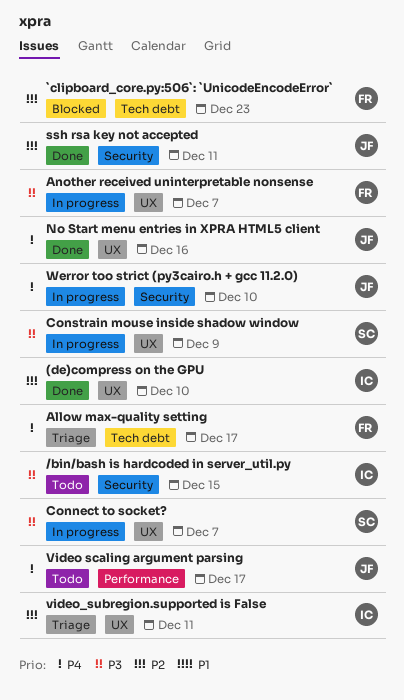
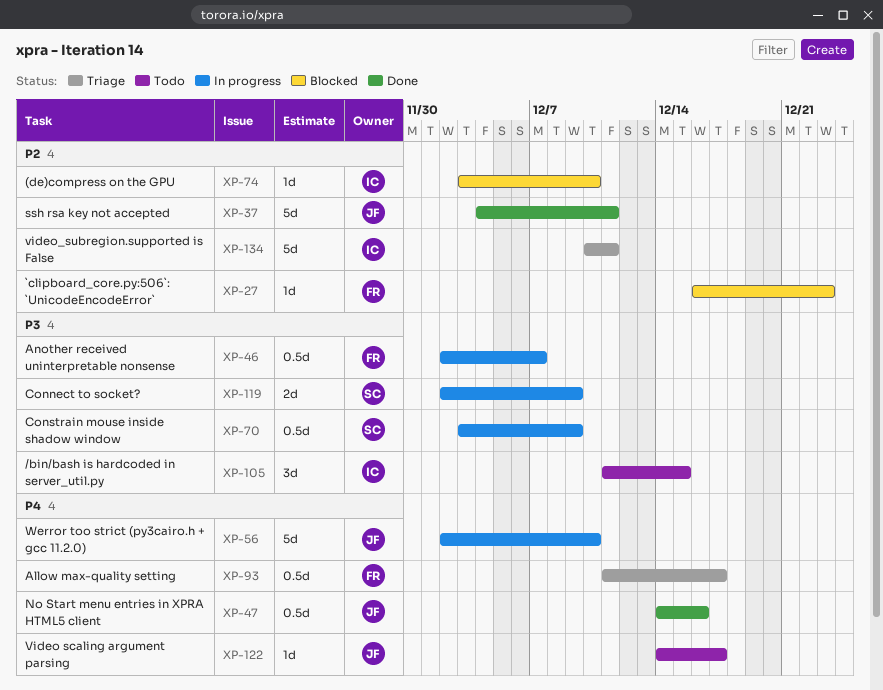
(de)compress on the GPU, status: Done -> Blocked
Connect to socket?, due: Dec 7 -> Dec 9

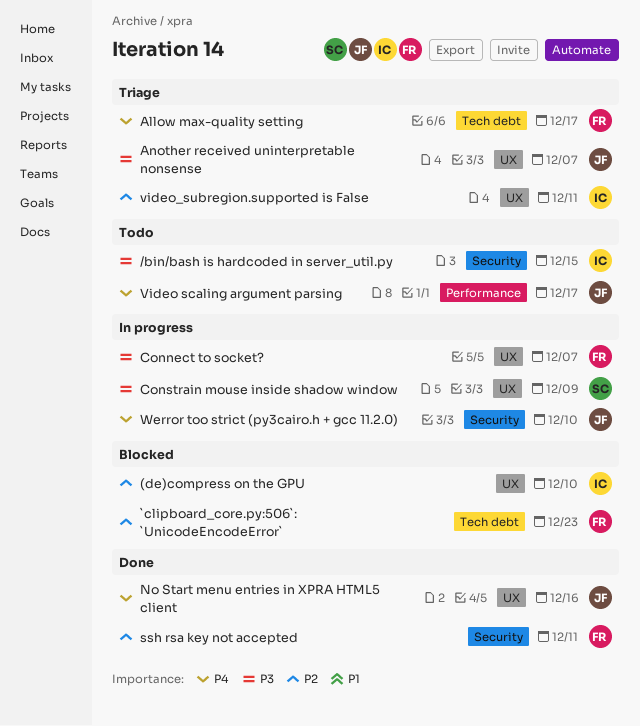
Another received uninterpretable nonsense, status: In progress -> Triage
Another received uninterpretable nonsense, owner: FR -> JF
Connect to socket?, owner: SC -> FR
Connect to socket?, due: Dec 9 -> Dec 7
ssh rsa key not accepted, owner: JF -> FR

